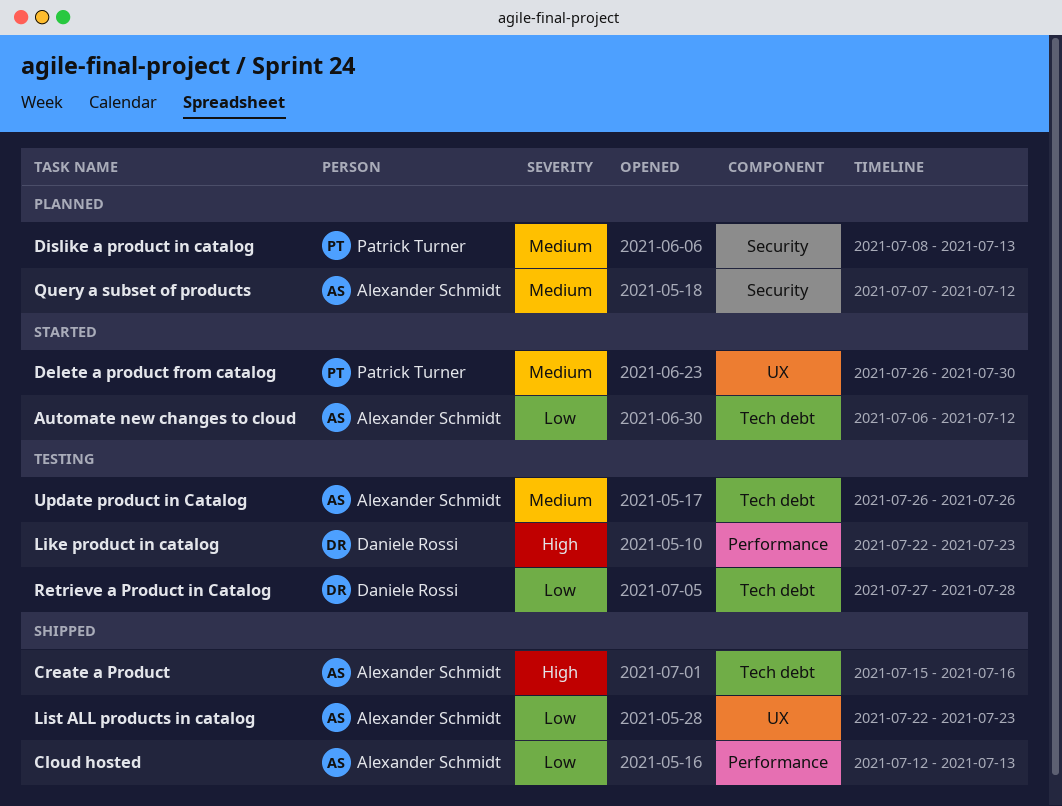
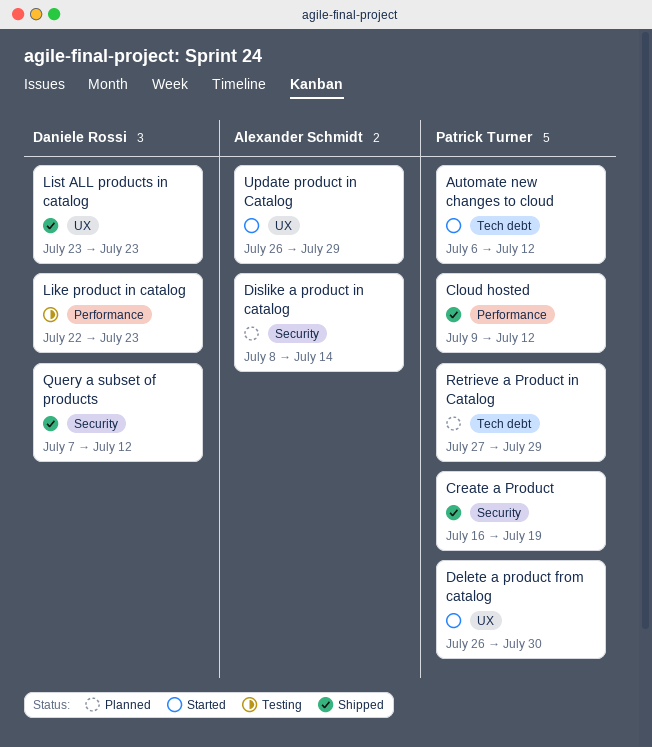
Automate new changes to cloud, owner: Alexander Schmidt -> Patrick Turner
Cloud hosted, owner: Alexander Schmidt -> Patrick Turner
Cloud hosted, start: Jul 12 -> Jul 9
Cloud hosted, due: Jul 13 -> Jul 12
Create a Product, owner: Alexander Schmidt -> Patrick Turner
Create a Product, label: Tech debt -> Security
Create a Product, start: Jul 15 -> Jul 16
Create a Product, due: Jul 16 -> Jul 19
Dislike a product in catalog, owner: Patrick Turner -> Alexander Schmidt
Dislike a product in catalog, due: Jul 13 -> Jul 14
List ALL products in catalog, owner: Alexander Schmidt -> Daniele Rossi
List ALL products in catalog, start: Jul 22 -> Jul 23
Query a subset of products, status: Planned -> Shipped
Query a subset of products, owner: Alexander Schmidt -> Daniele Rossi
Retrieve a Product in Catalog, status: Testing -> Planned
Retrieve a Product in Catalog, owner: Daniele Rossi -> Patrick Turner
Retrieve a Product in Catalog, due: Jul 28 -> Jul 29
Update product in Catalog, status: Testing -> Started
Update product in Catalog, label: Tech debt -> UX
Update product in Catalog, due: Jul 26 -> Jul 29

